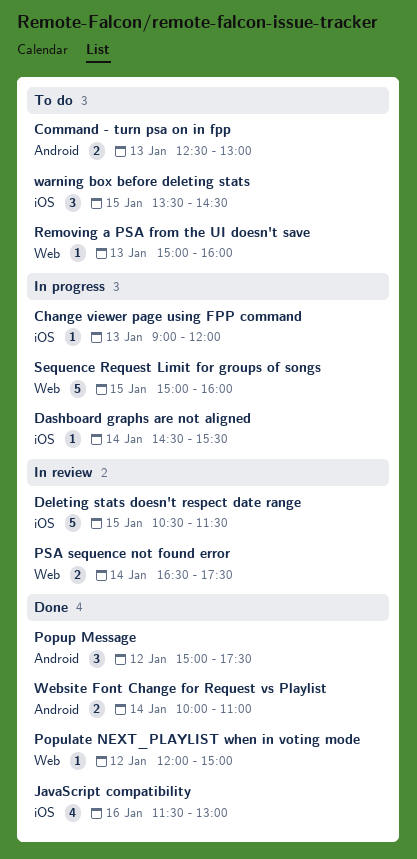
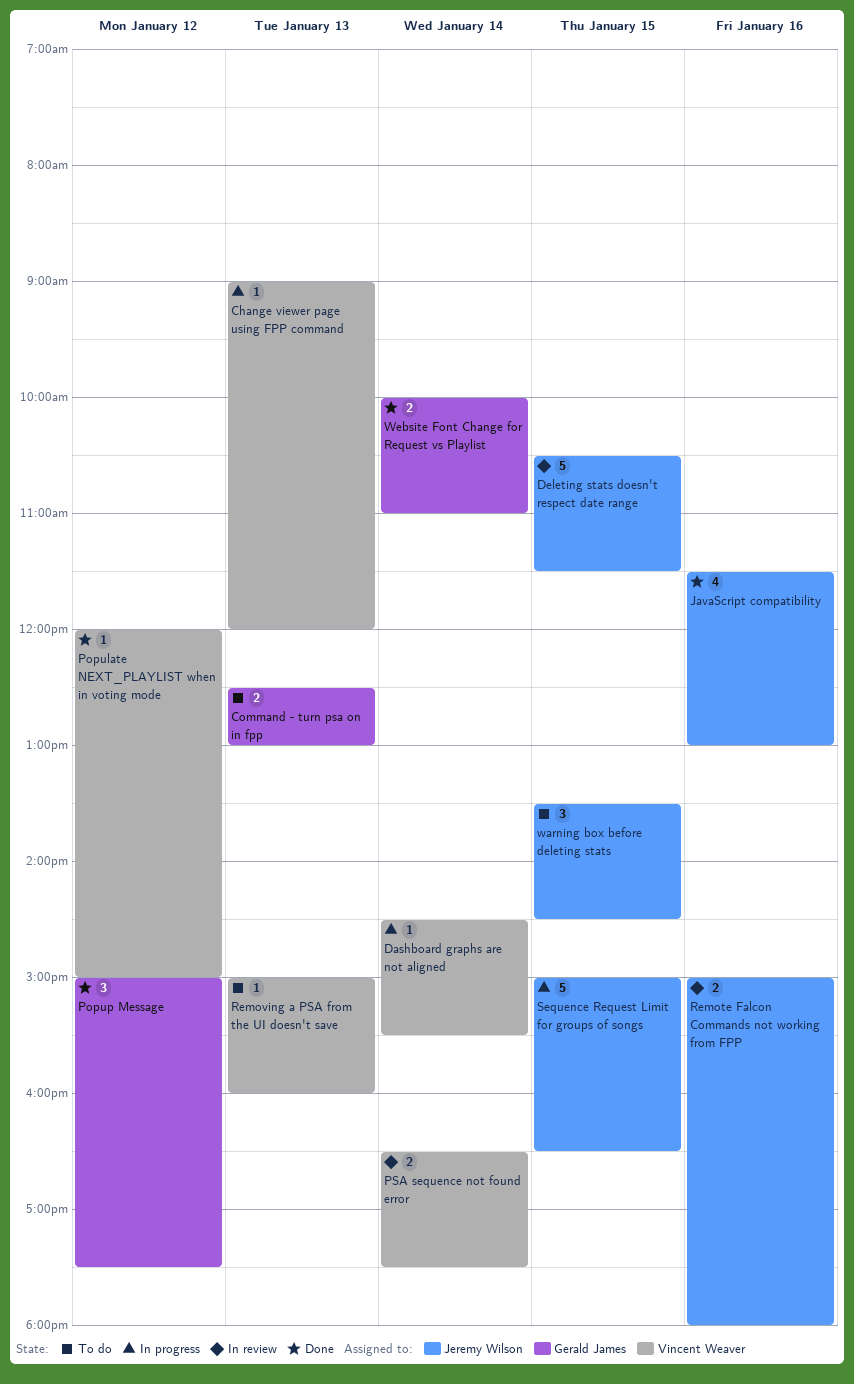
Remote Falcon Commands not working from FPP: none -> present
Sequence Request Limit for groups of songs, ends: 16:00 -> 16:30

